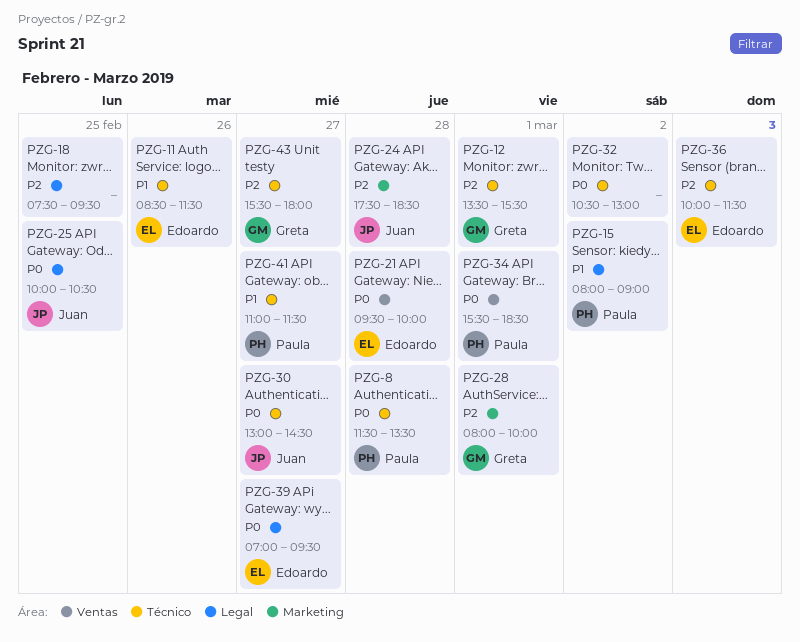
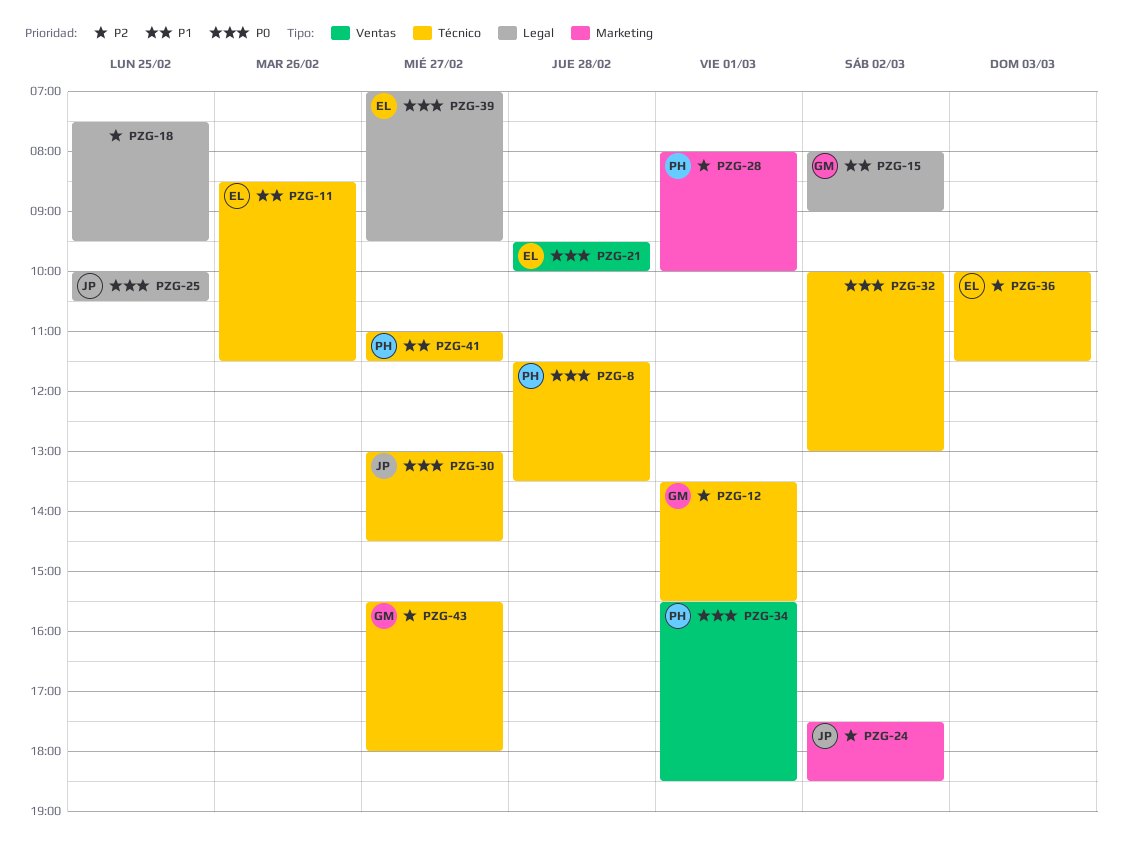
PZG-15, owner: Paula -> Greta
PZG-24, day: Feb 28 -> Mar 2
PZG-28, owner: Greta -> Paula
PZG-32, begins: 10:30 -> 10:00

